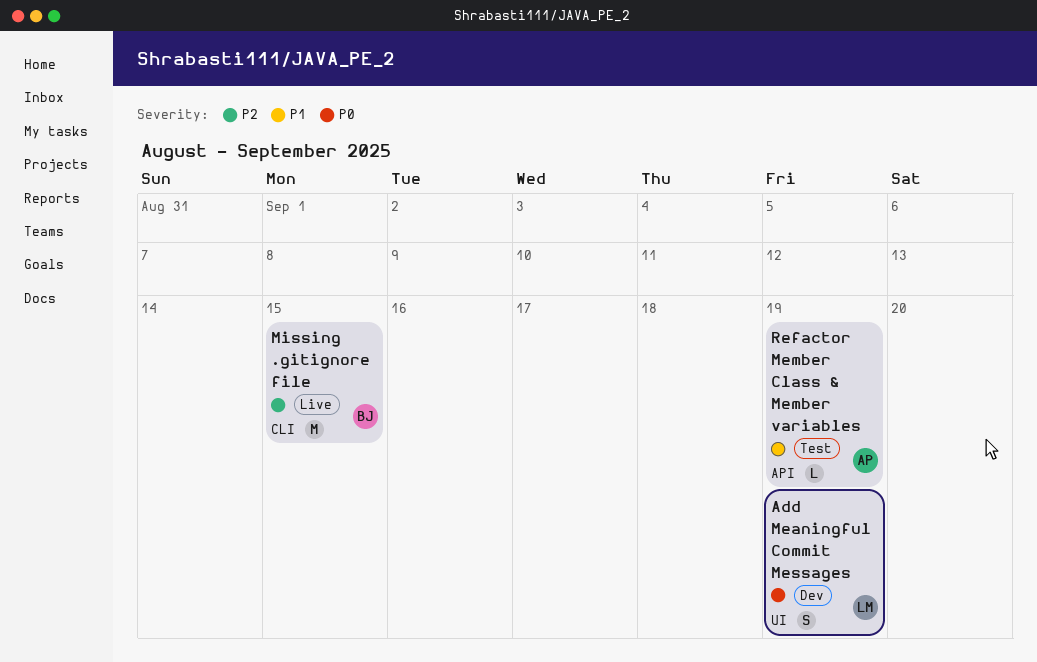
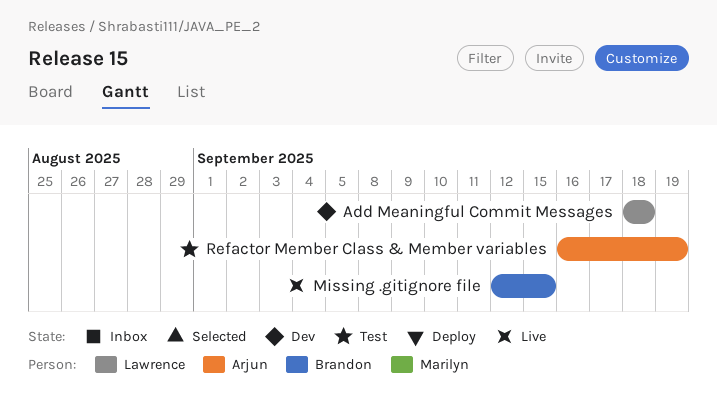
Add Meaningful Commit Messages, due: Sep 19 -> Sep 18

